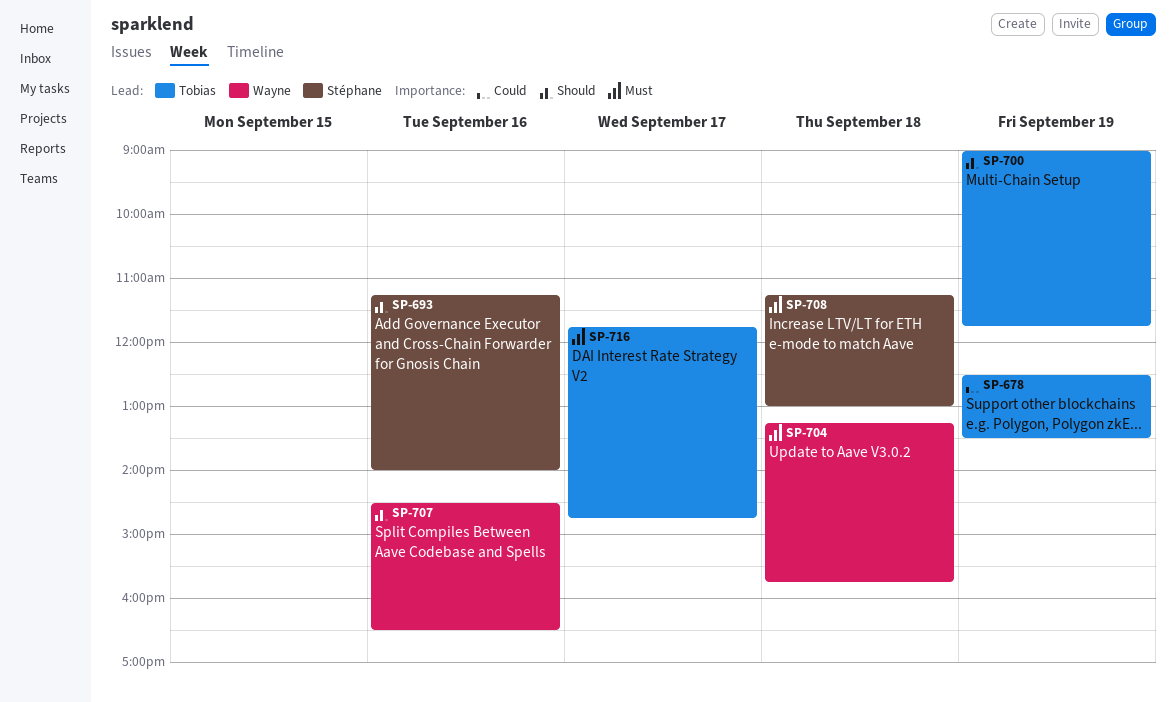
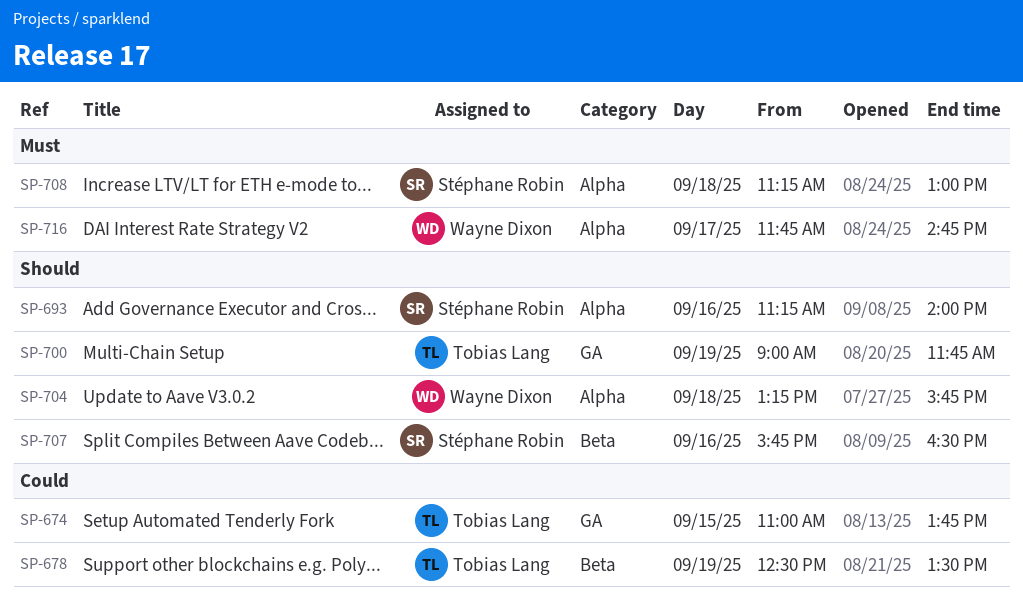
SP-674: none -> present
SP-704, priority: Must -> Should
SP-707, owner: Wayne Dixon -> Stéphane Robin
SP-707, begins: 14:30 -> 15:45
SP-716, owner: Tobias Lang -> Wayne Dixon

